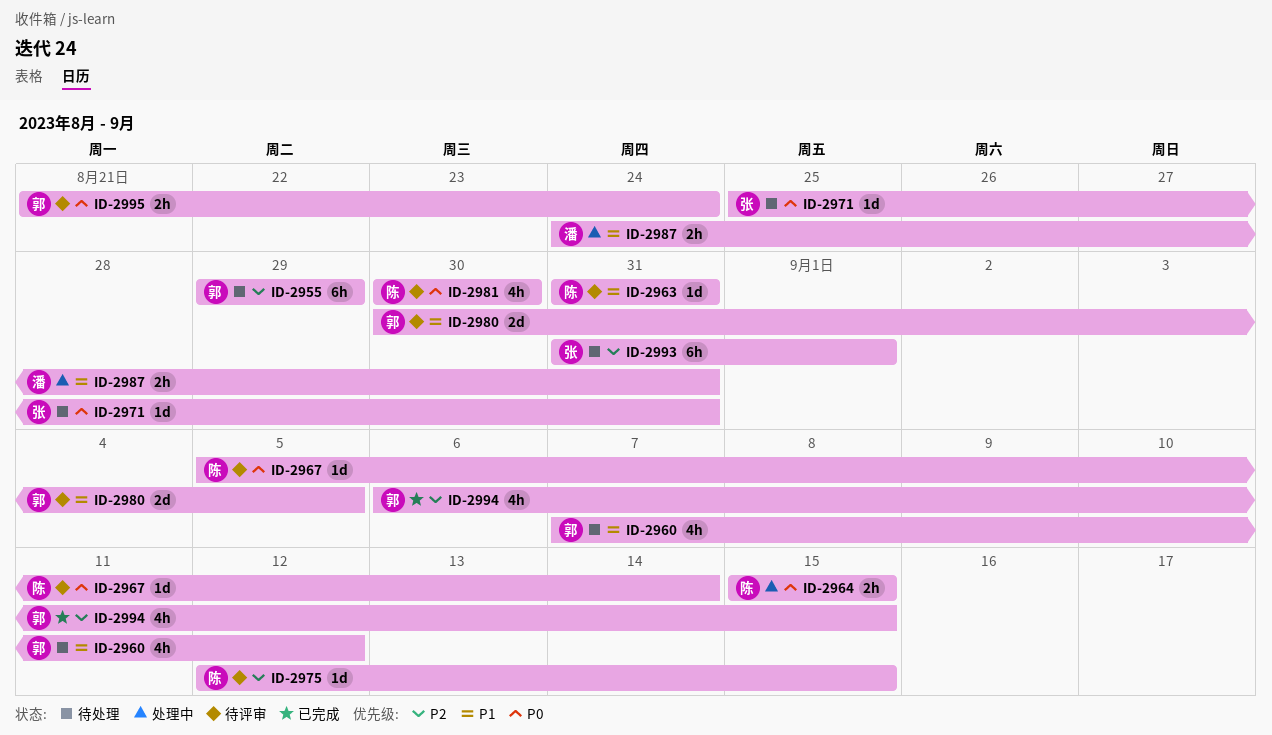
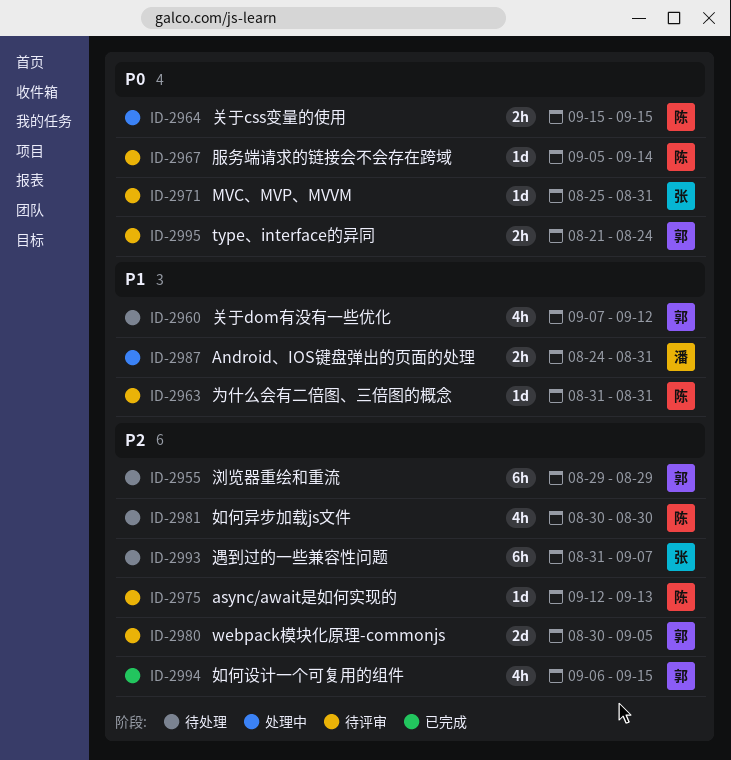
ID-2971, status: 待处理 -> 待评审
ID-2975, due: Sep 15 -> Sep 13
ID-2980, priority: P1 -> P2
ID-2981, status: 待评审 -> 待处理
ID-2981, priority: P0 -> P2
ID-2993, due: Sep 1 -> Sep 7

